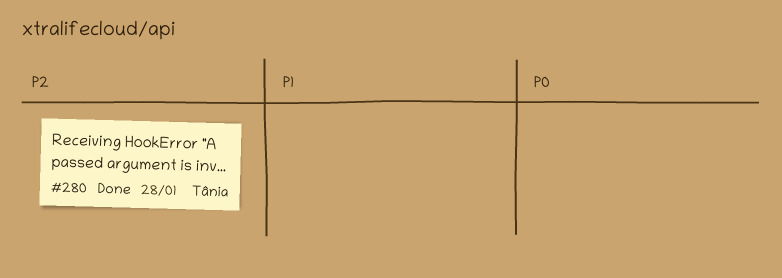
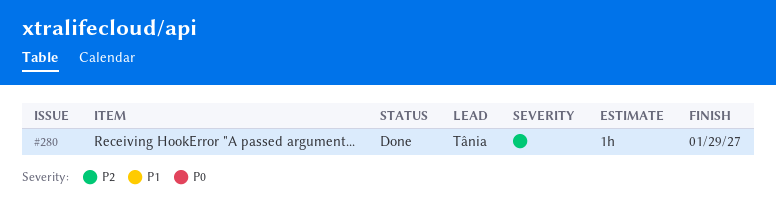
#280, due: Jan 28 -> Jan 29

